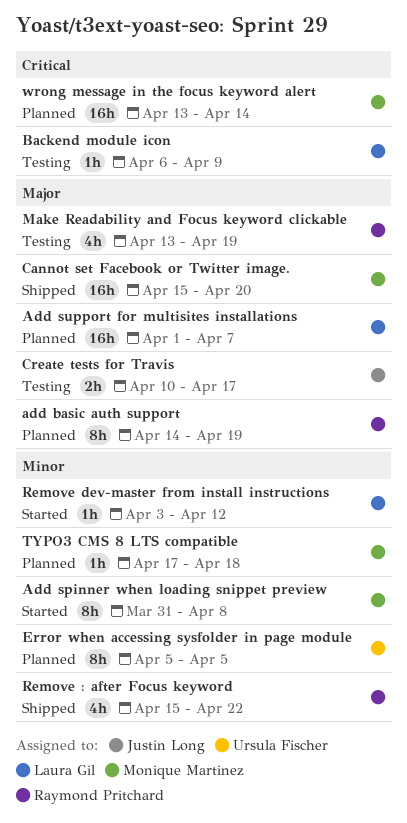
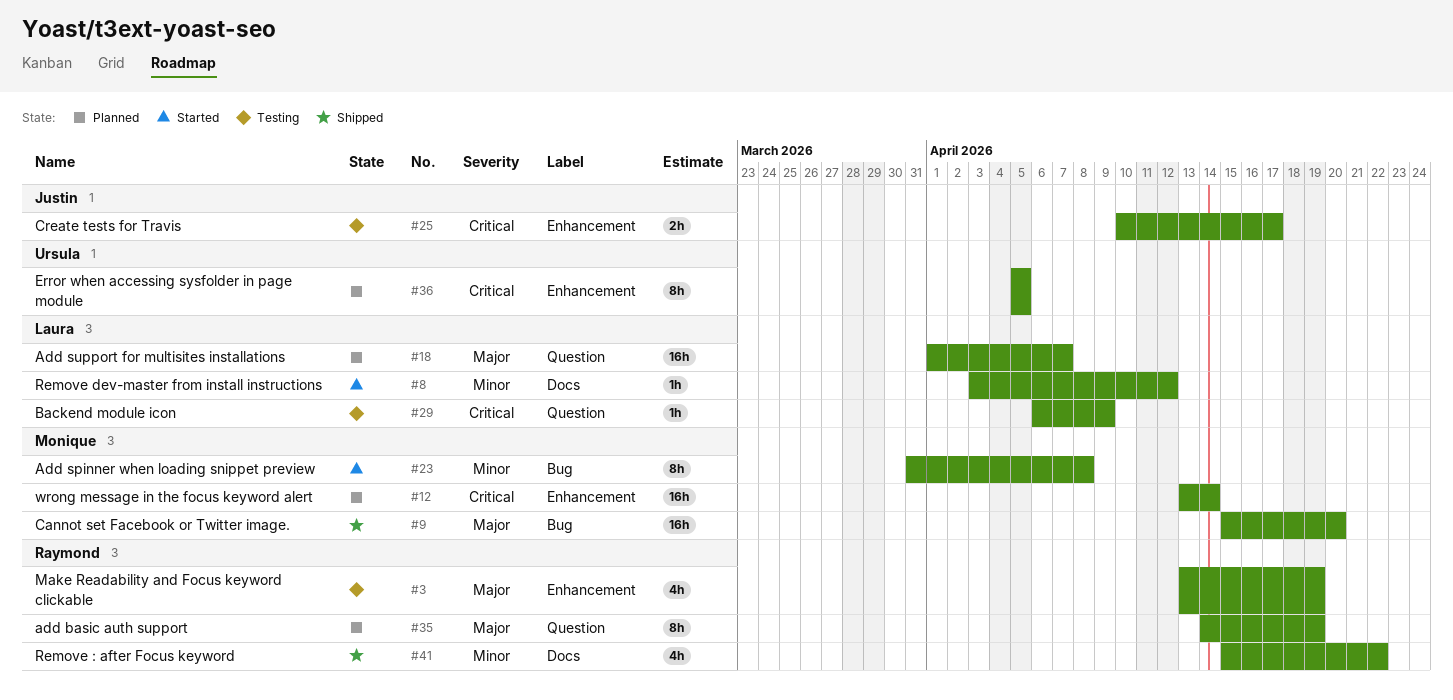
Create tests for Travis, priority: Major -> Critical
Error when accessing sysfolder in page module, priority: Minor -> Critical
TYPO3 CMS 8 LTS compatible: present -> none

